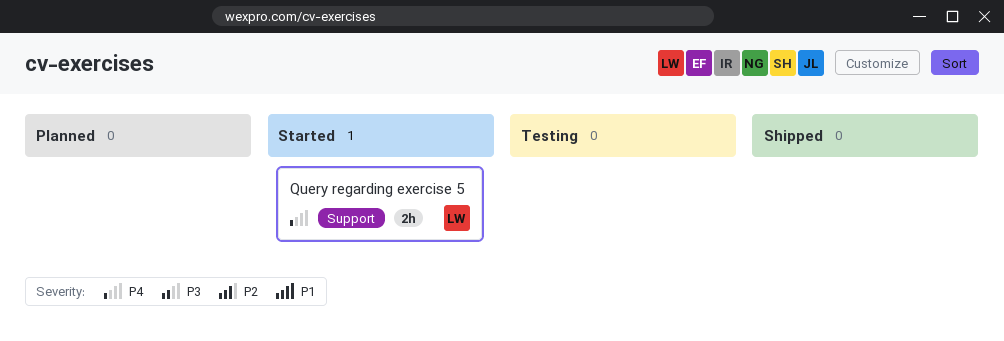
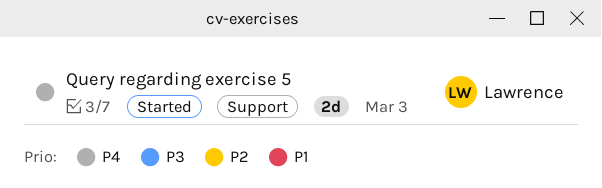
Query regarding exercise 5, estimate: 2h -> 2d

